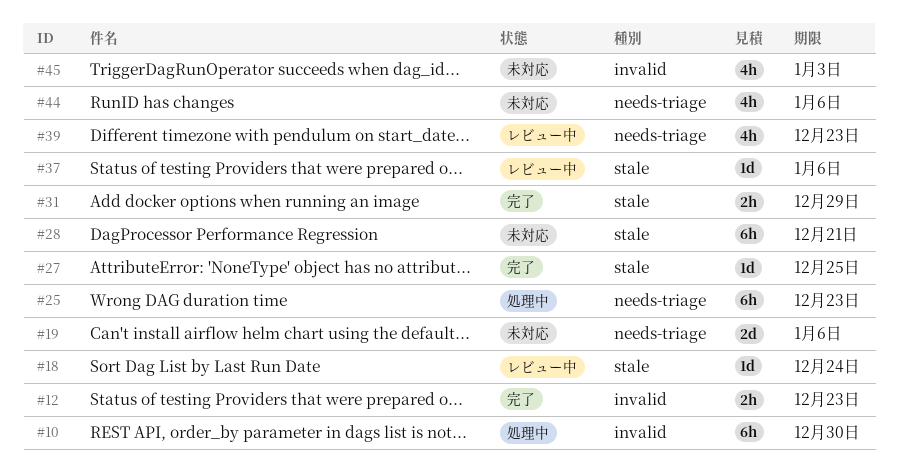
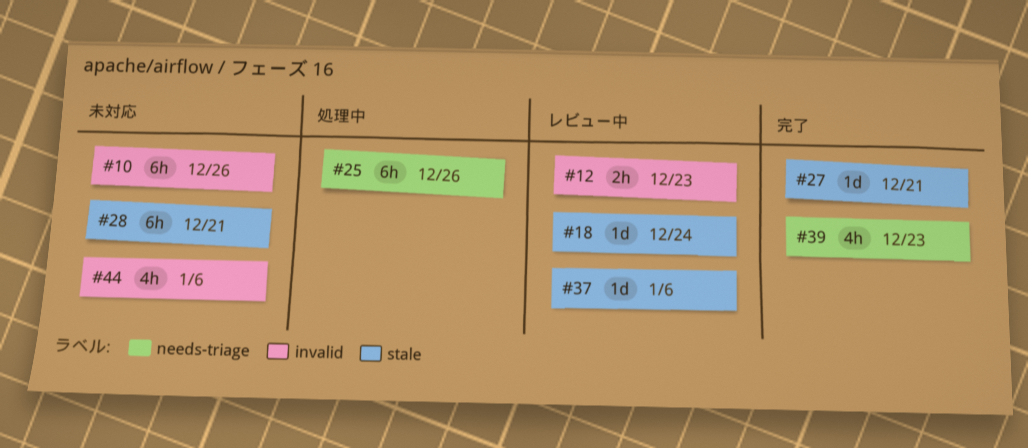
#10, status: 処理中 -> 未対応
#10, due: Dec 30 -> Dec 26
#12, status: 完了 -> レビュー中
#19: present -> none
#25, due: Dec 23 -> Dec 26
#27, due: Dec 25 -> Dec 21
#31: present -> none
#39, status: レビュー中 -> 完了
#44, label: needs-triage -> invalid
#45: present -> none

